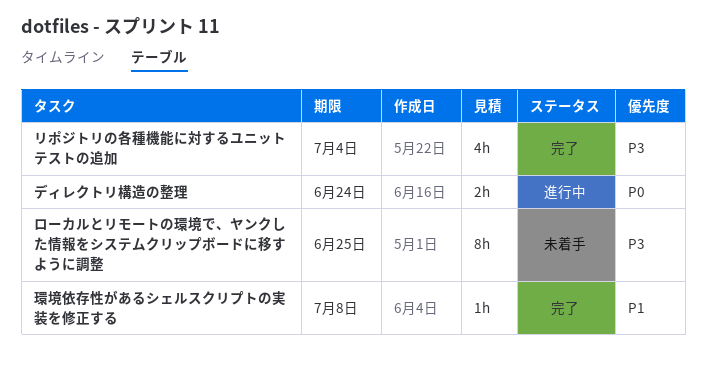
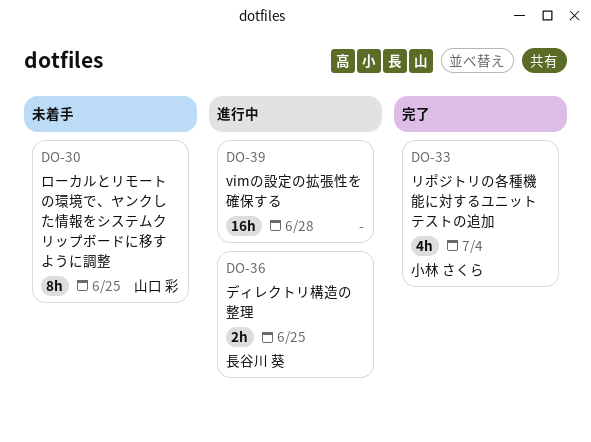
vimの設定の拡張性を確保する: none -> present
ディレクトリ構造の整理, due: Jun 24 -> Jun 25
環境依存性があるシェルスクリプトの実装を修正する: present -> none

